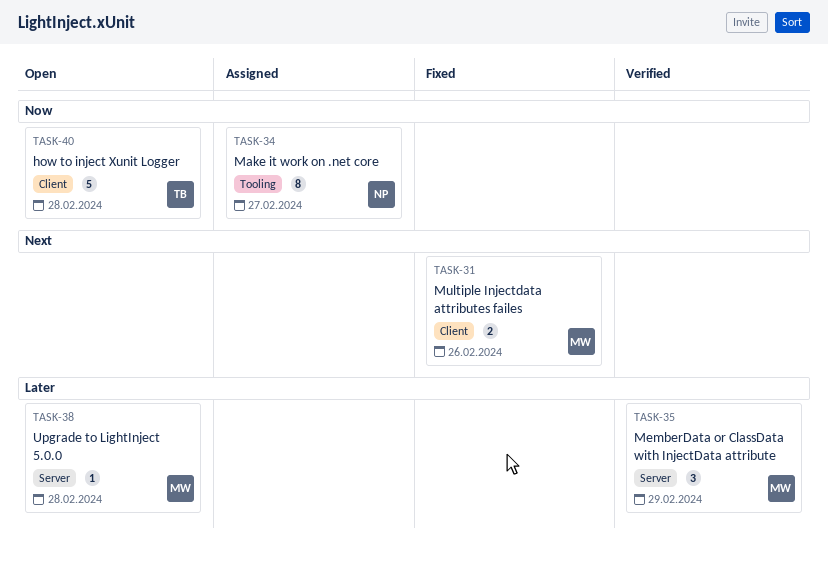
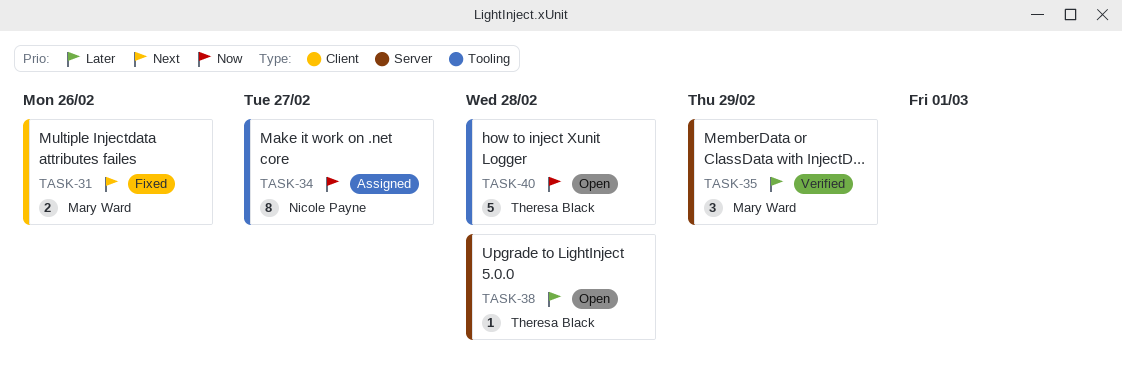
TASK-38, owner: Mary Ward -> Theresa Black
TASK-40, label: Client -> Tooling

